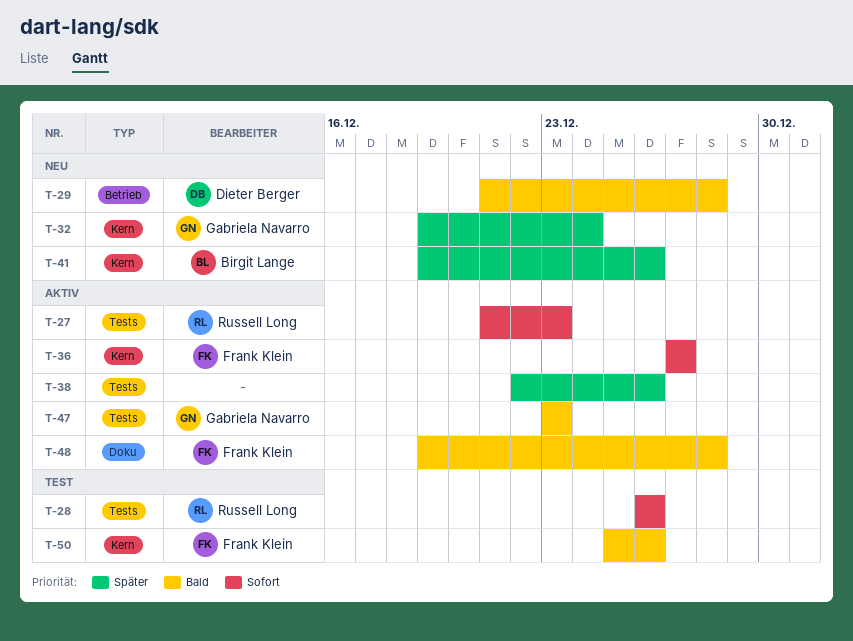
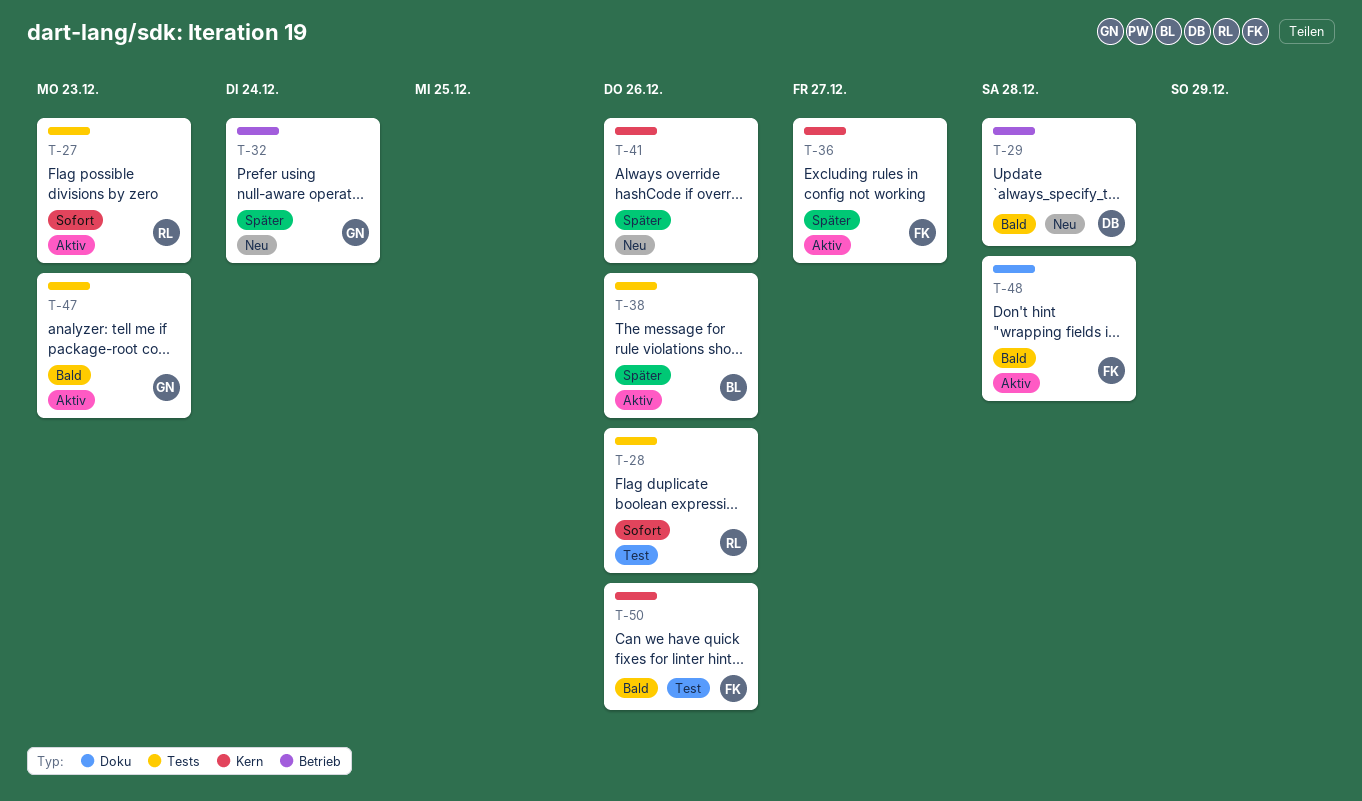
T-32, label: Kern -> Betrieb
T-36, priority: Sofort -> Später
T-38, owner: none -> Birgit Lange
T-41, owner: Birgit Lange -> none

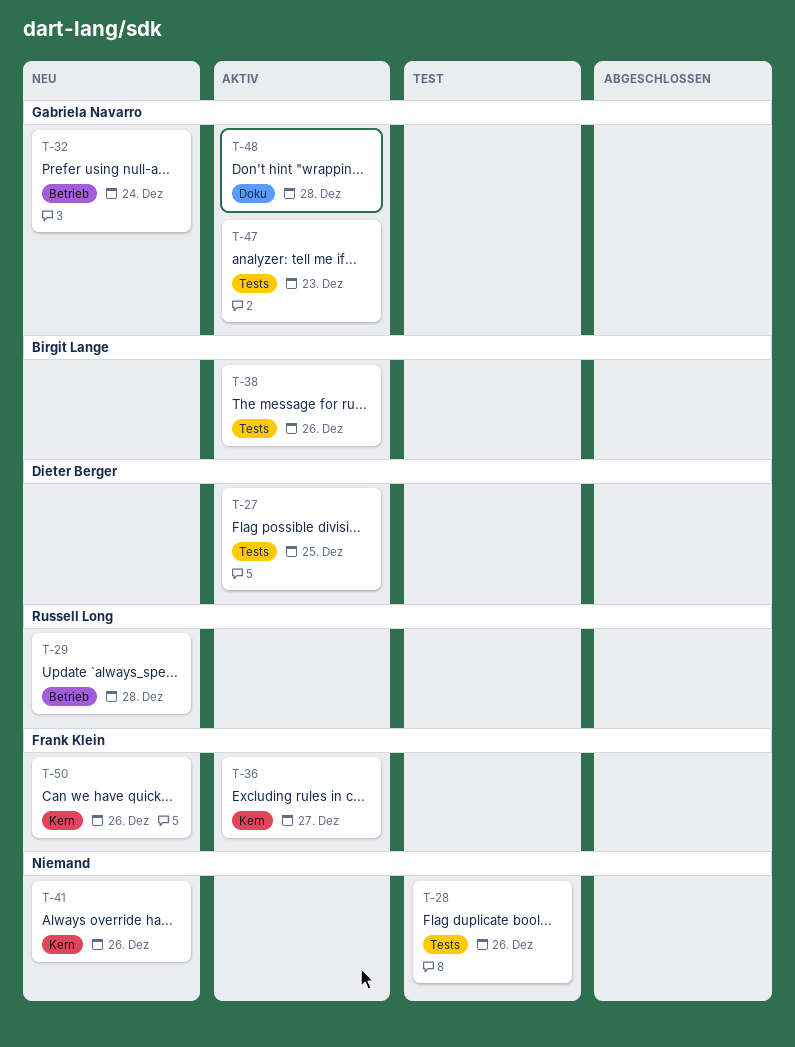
T-27, owner: Russell Long -> Dieter Berger
T-27, due: Dec 23 -> Dec 25
T-28, owner: Russell Long -> none
T-29, owner: Dieter Berger -> Russell Long
T-48, owner: Frank Klein -> Gabriela Navarro
T-50, status: Test -> Neu

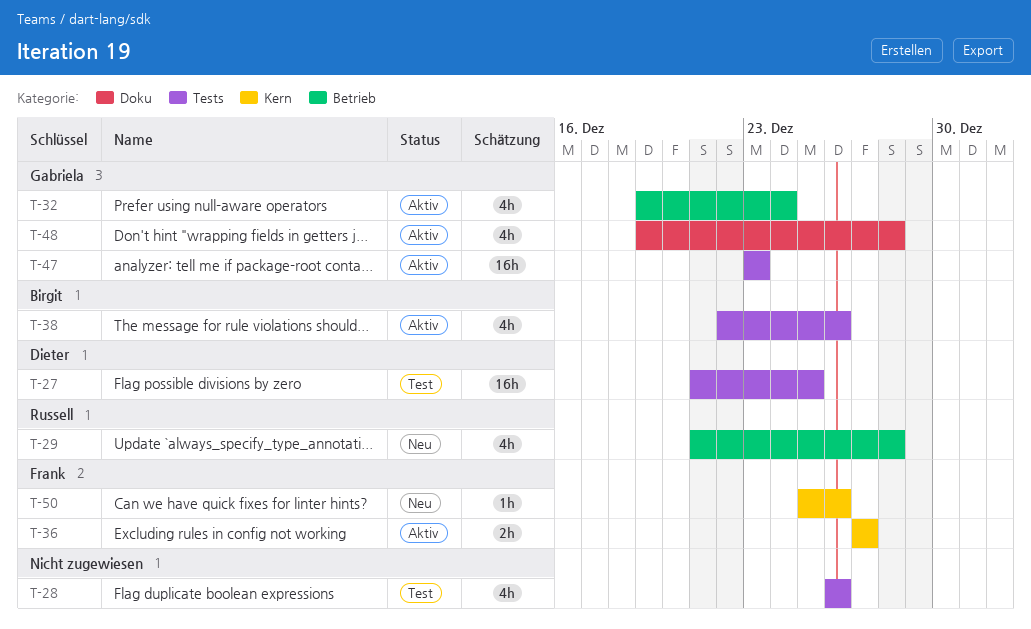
T-27, status: Aktiv -> Test
T-32, status: Neu -> Aktiv
T-41: present -> none

